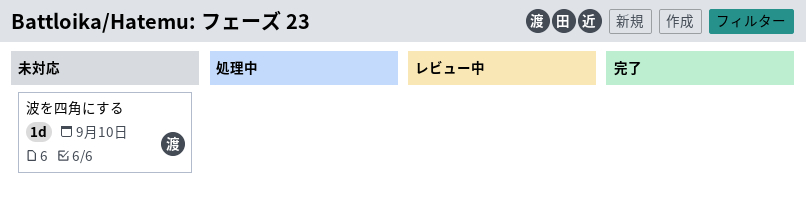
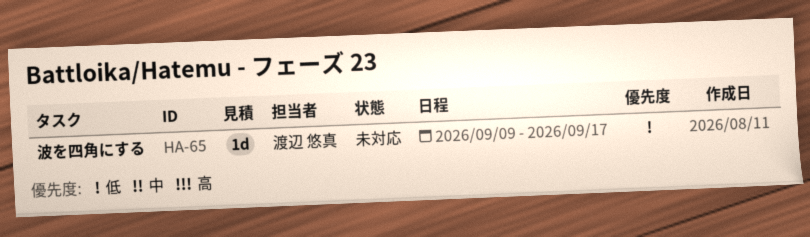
波を四角にする, due: Sep 10 -> Sep 17

